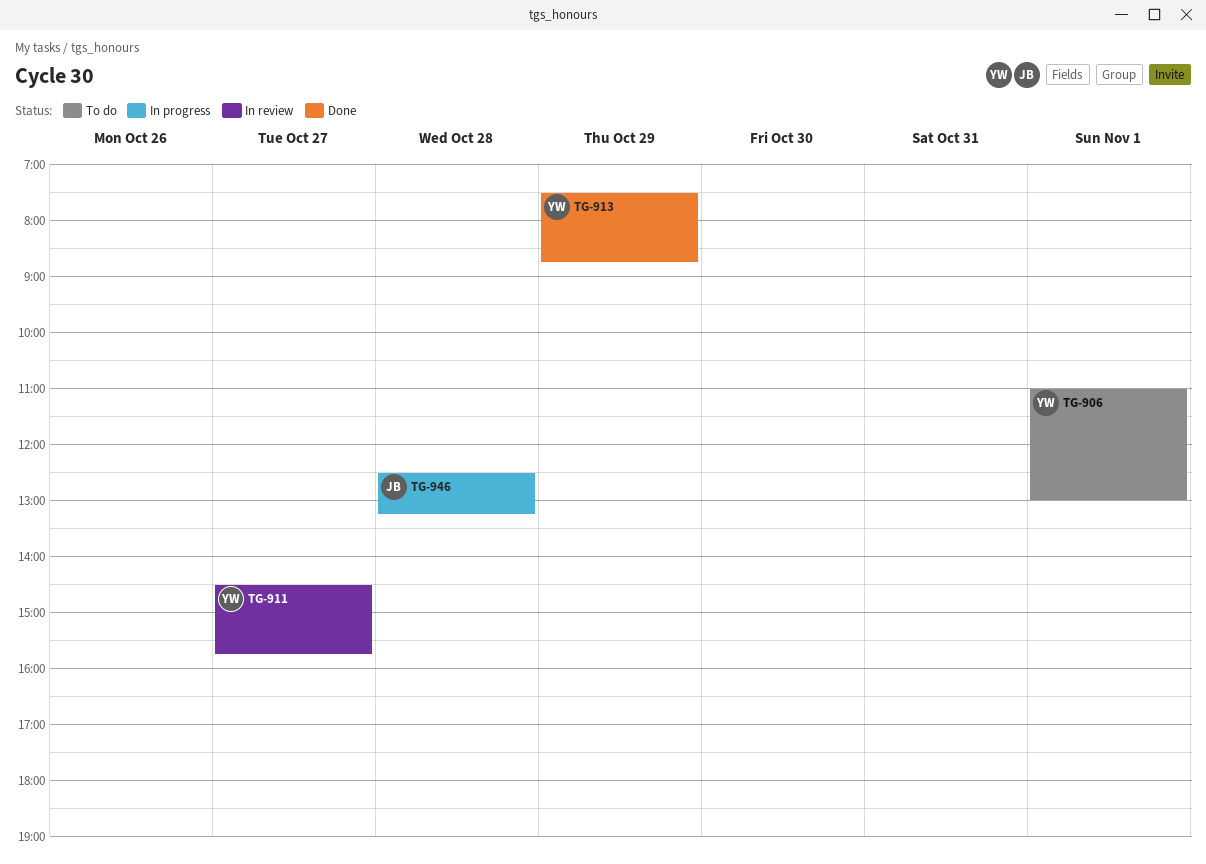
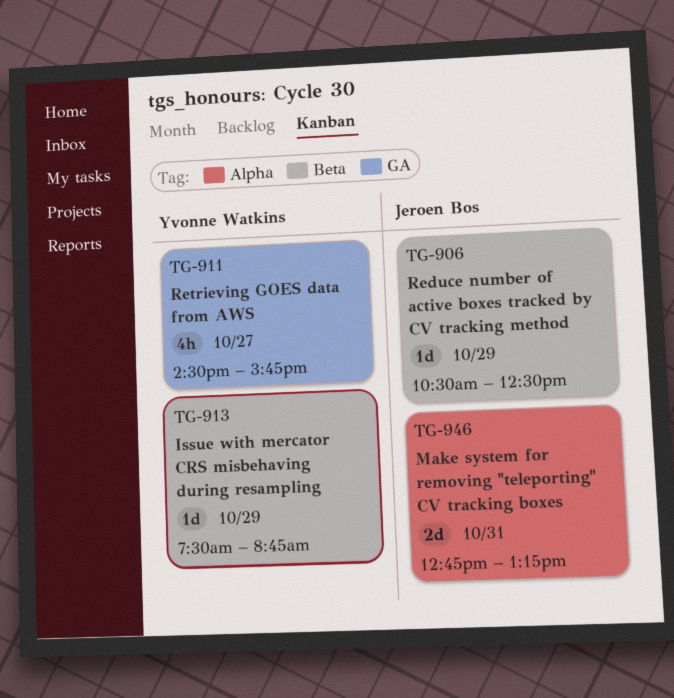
TG-906, owner: Yvonne Watkins -> Jeroen Bos
TG-906, day: Nov 1 -> Oct 29
TG-906, begins: 11:00 -> 10:30
TG-906, ends: 13:00 -> 12:30
TG-946, day: Oct 28 -> Oct 31
TG-946, begins: 12:30 -> 12:45

